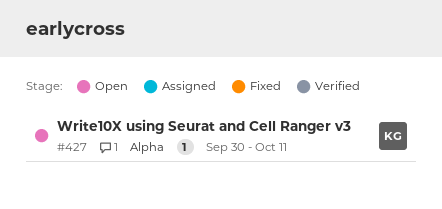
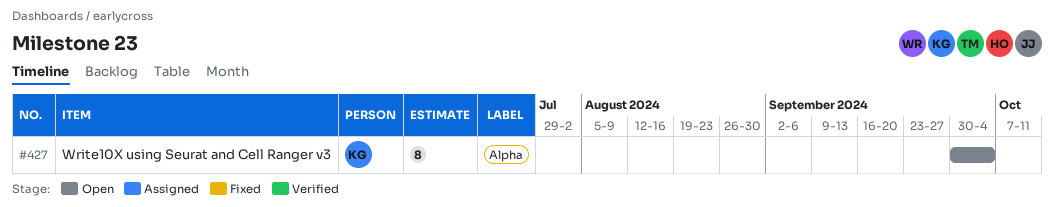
#427, estimate: 1 -> 8
#427, due: Oct 11 -> Oct 4

